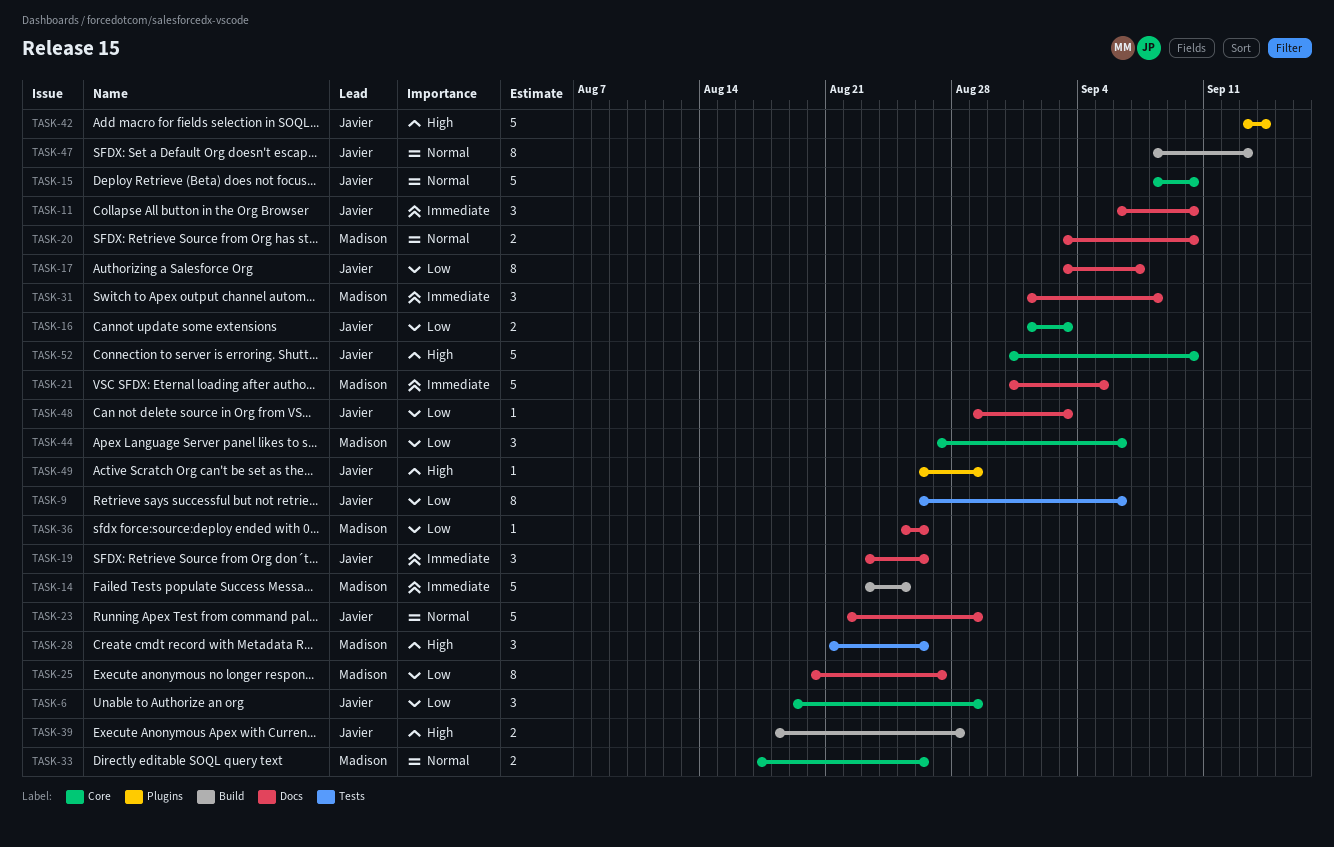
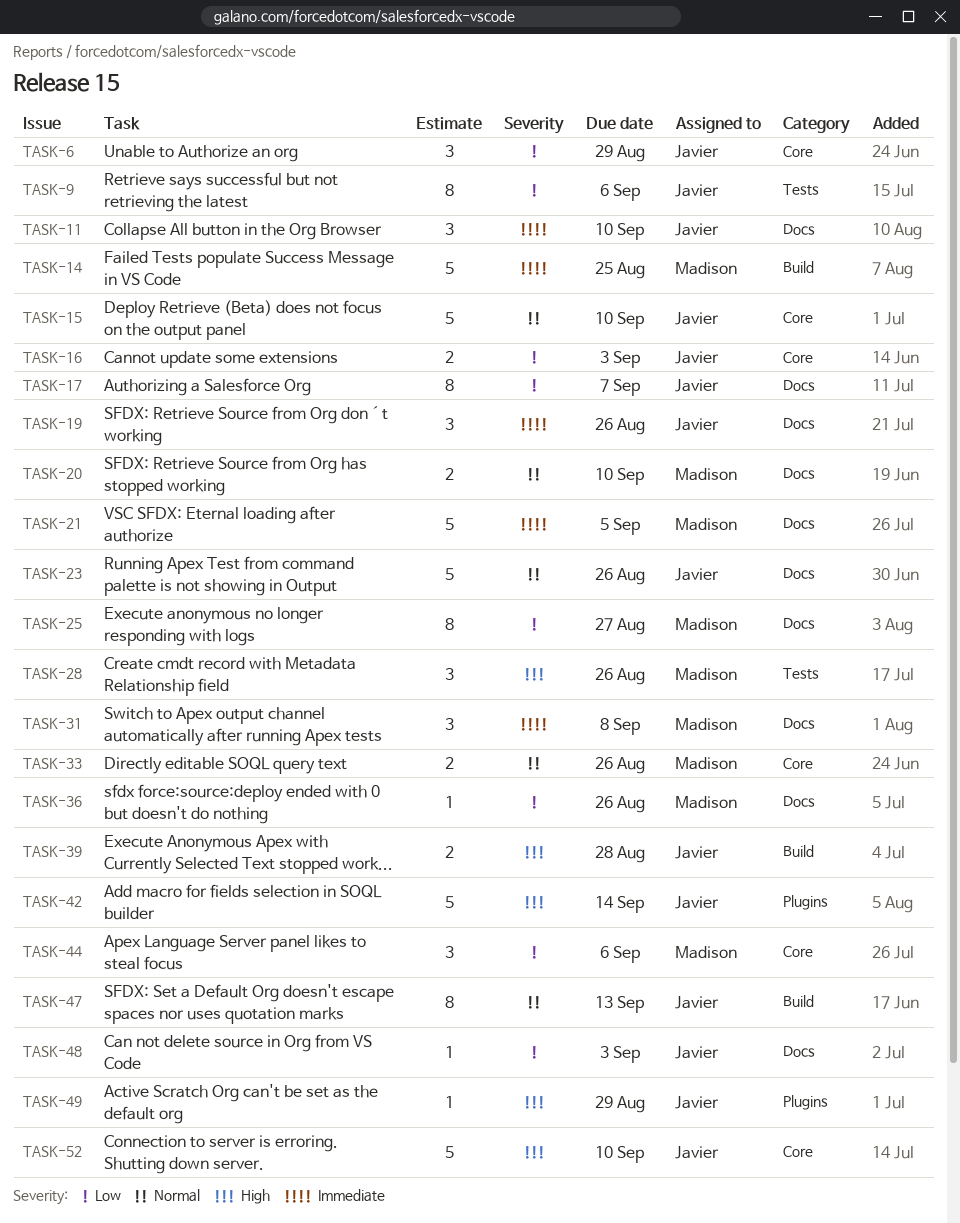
TASK-23, due: Aug 29 -> Aug 26

